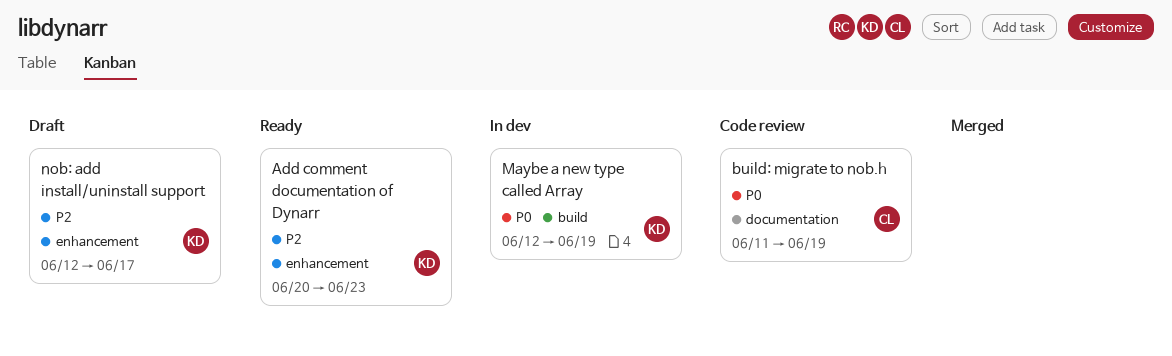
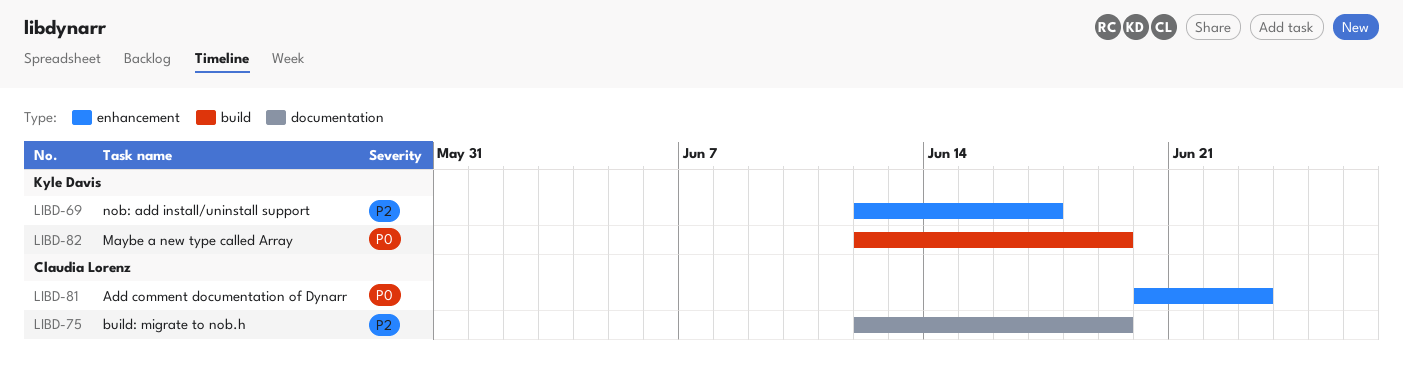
Add comment documentation of Dynarr, owner: Kyle Davis -> Claudia Lorenz
Add comment documentation of Dynarr, priority: P2 -> P0
build: migrate to nob.h, priority: P0 -> P2
build: migrate to nob.h, start: Jun 11 -> Jun 12

